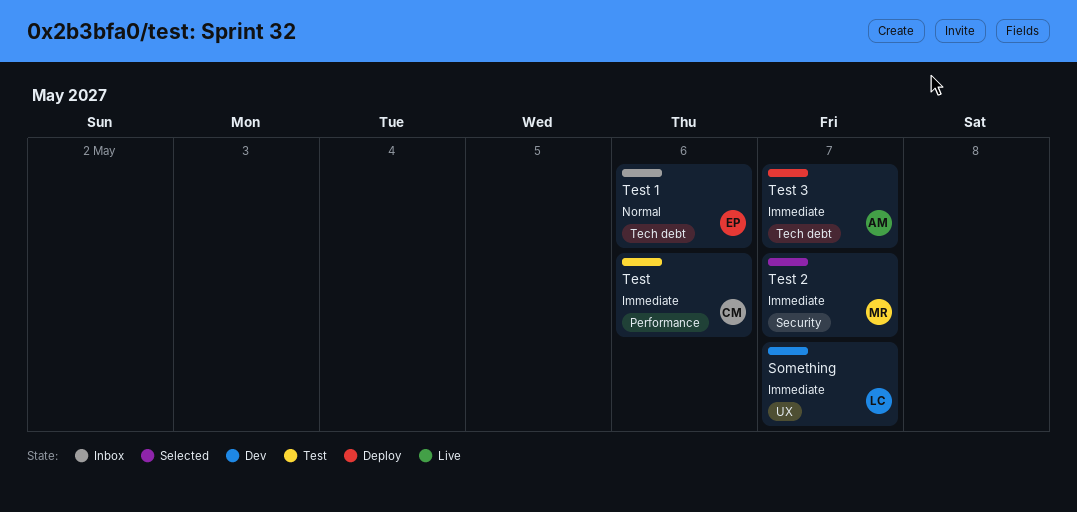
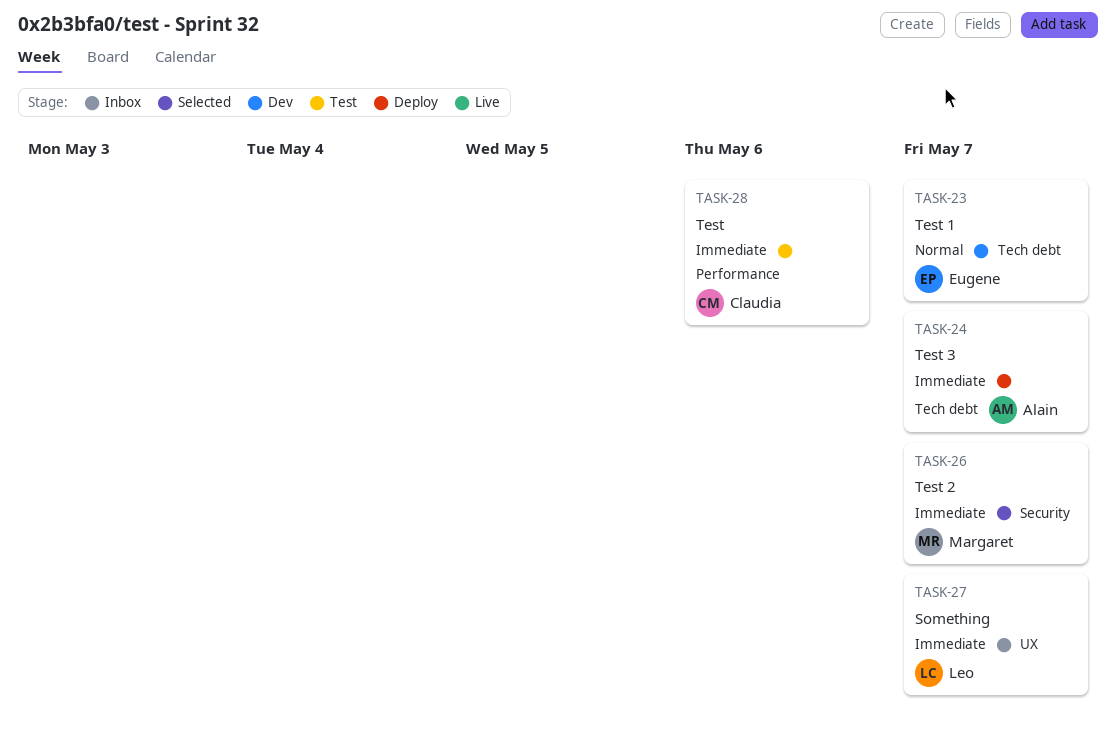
Something, status: Dev -> Inbox
Test 1, status: Inbox -> Dev
Test 1, due: May 6 -> May 7

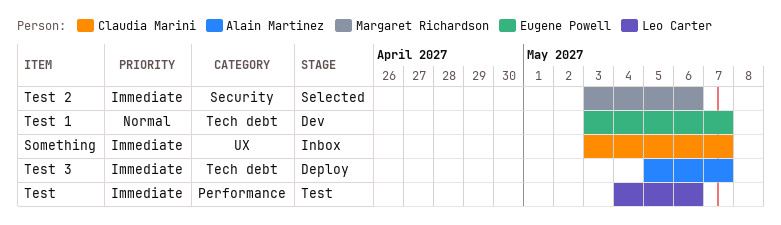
Something, owner: Leo Carter -> Claudia Marini
Test, owner: Claudia Marini -> Leo Carter
Test 2, due: May 7 -> May 6

